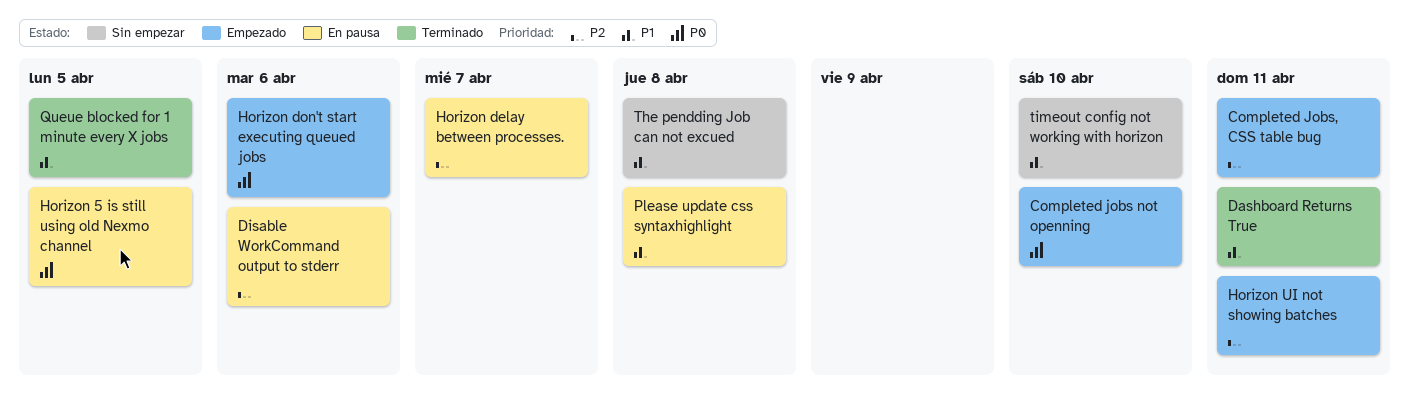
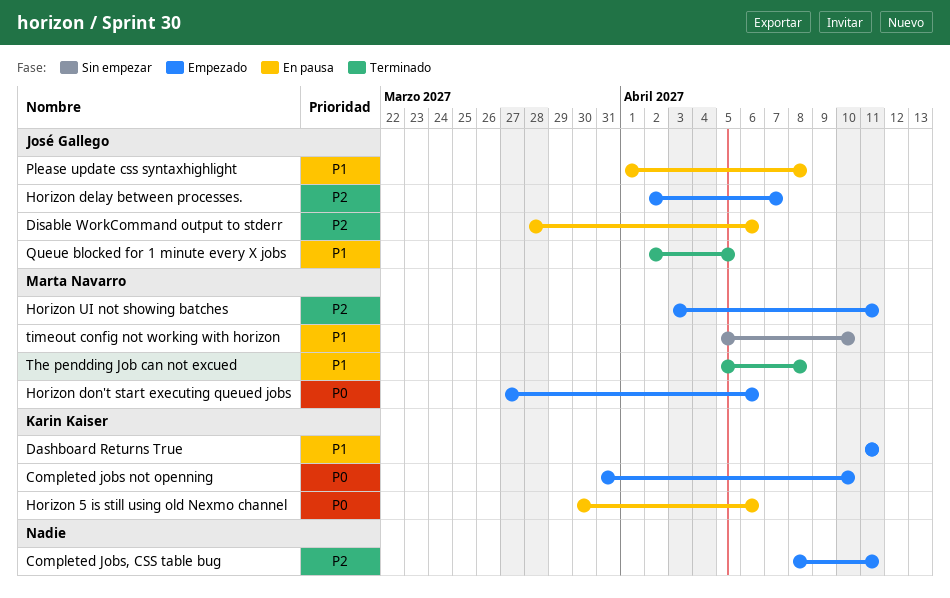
Dashboard Returns True, status: Terminado -> Empezado
Horizon 5 is still using old Nexmo channel, due: Apr 5 -> Apr 6
Horizon delay between processes., status: En pausa -> Empezado
The pendding Job can not excued, status: Sin empezar -> Terminado

